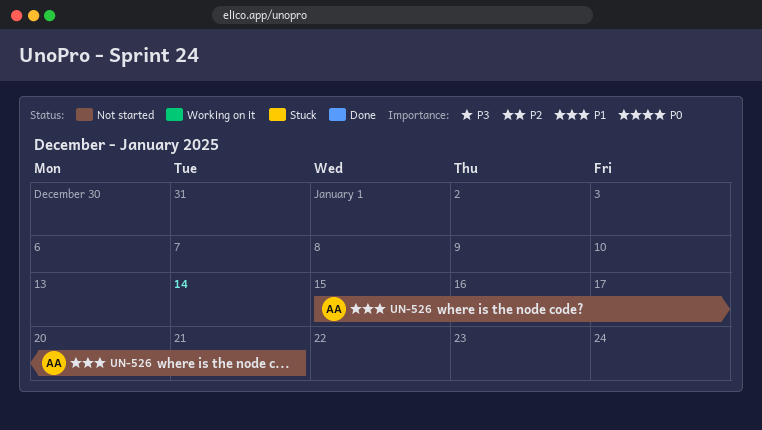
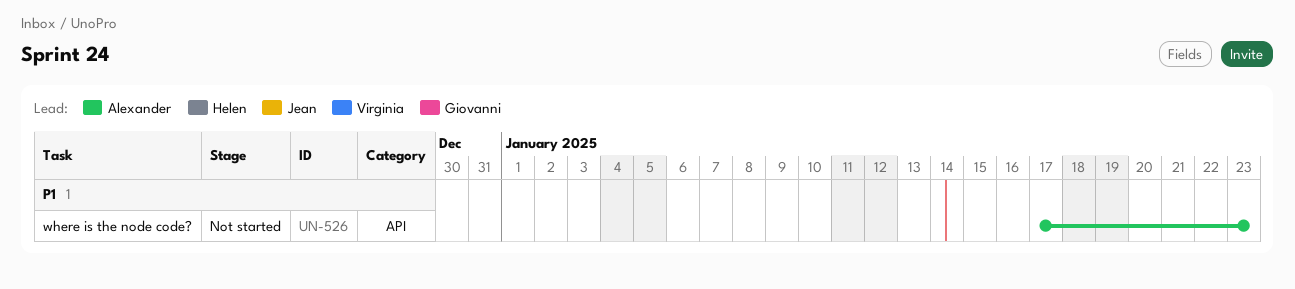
UN-526, start: Jan 15 -> Jan 17
UN-526, due: Jan 21 -> Jan 23

